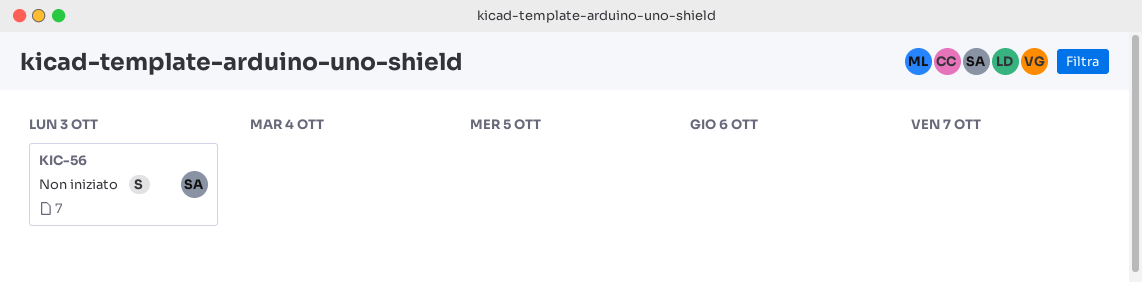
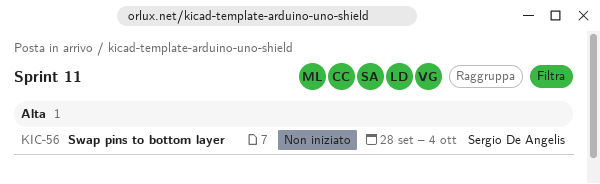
KIC-56, due: Oct 3 -> Oct 4

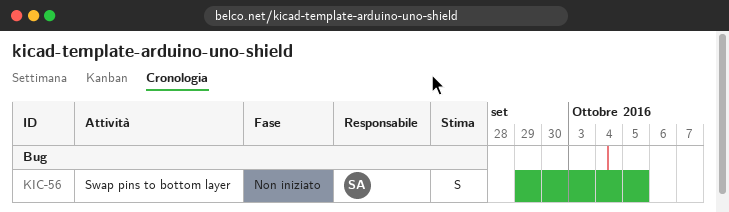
KIC-56, start: Sep 28 -> Sep 29
KIC-56, due: Oct 4 -> Oct 5

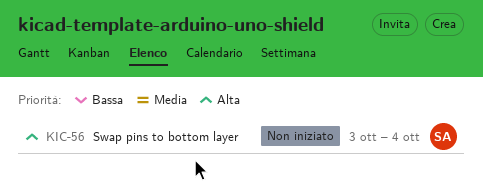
KIC-56, start: Sep 29 -> Oct 3
KIC-56, due: Oct 5 -> Oct 4

